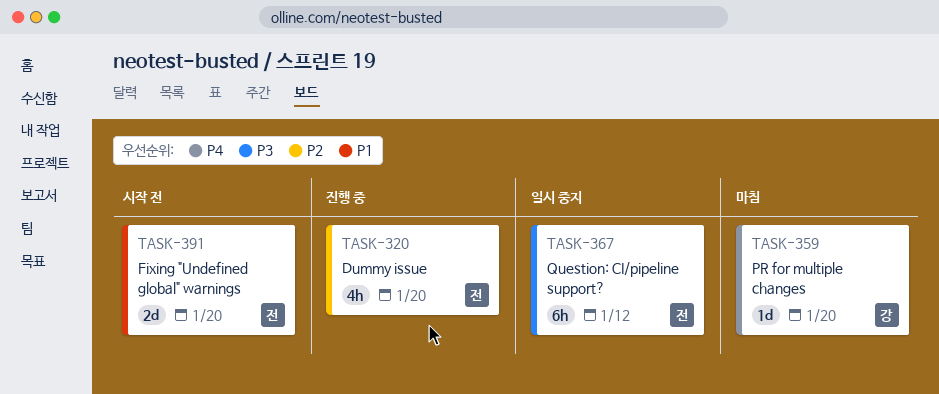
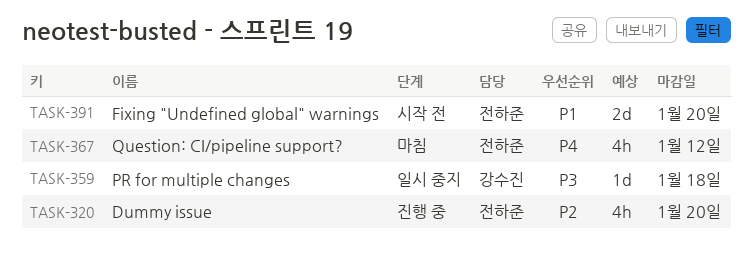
TASK-359, status: 마침 -> 일시 중지
TASK-359, priority: P4 -> P3
TASK-359, due: Jan 20 -> Jan 18
TASK-367, status: 일시 중지 -> 마침
TASK-367, priority: P3 -> P4
TASK-367, estimate: 6h -> 4h

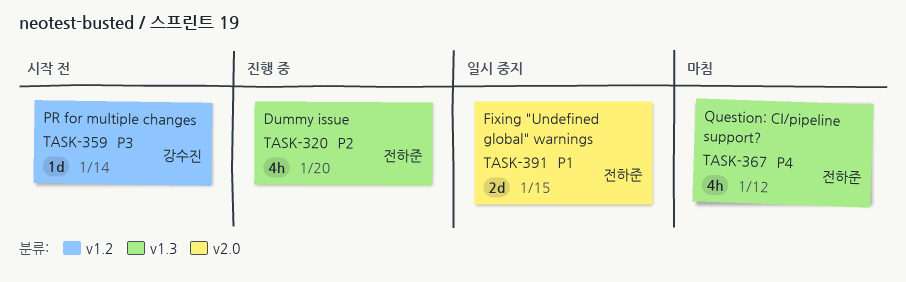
TASK-359, status: 일시 중지 -> 시작 전
TASK-359, due: Jan 18 -> Jan 14
TASK-391, status: 시작 전 -> 일시 중지
TASK-391, due: Jan 20 -> Jan 15

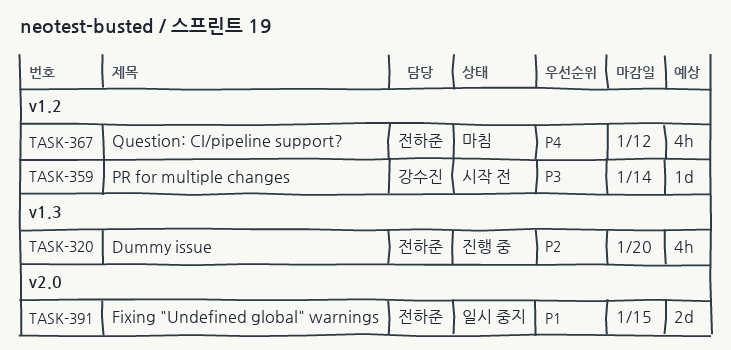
TASK-367, label: v1.3 -> v1.2

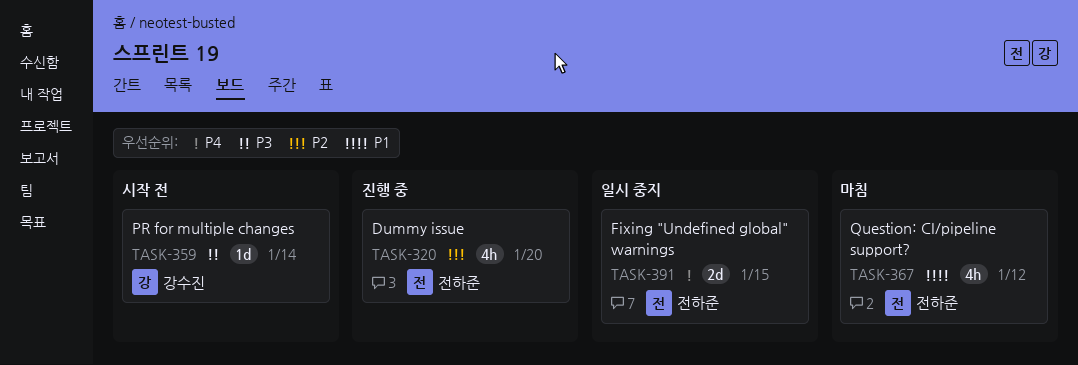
TASK-367, priority: P4 -> P1
TASK-391, priority: P1 -> P4

